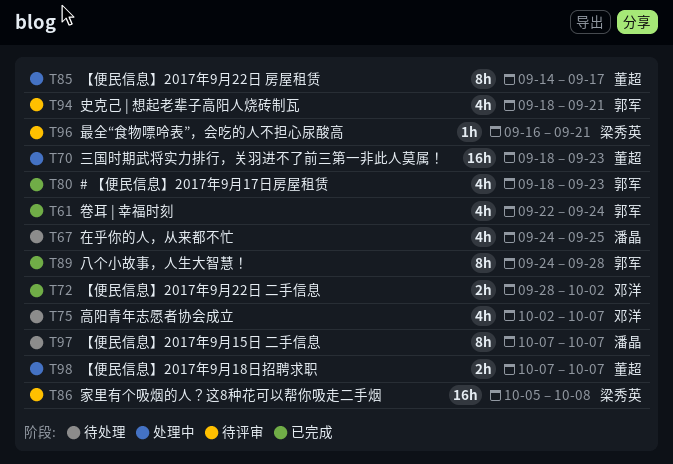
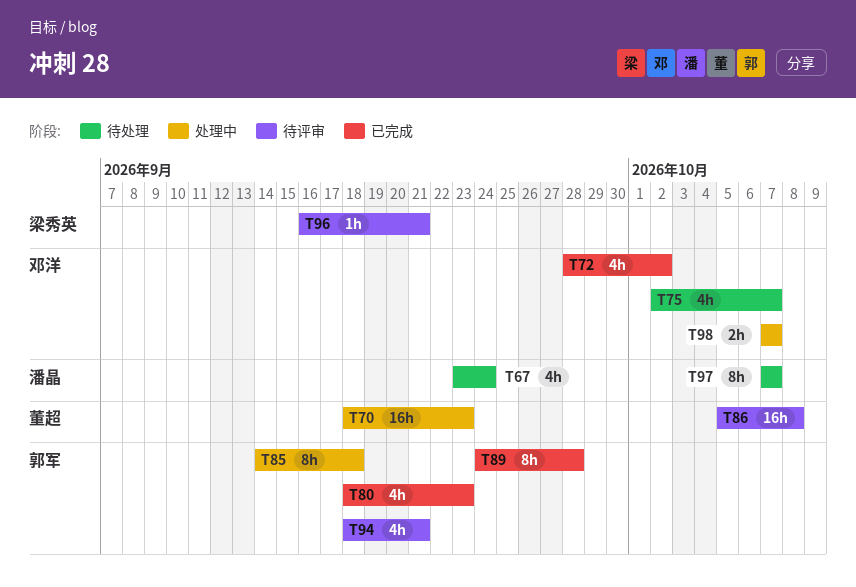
T61: present -> none
T67, start: Sep 24 -> Sep 23
T67, due: Sep 25 -> Sep 24
T72, estimate: 2h -> 4h
T85, owner: 董超 -> 郭军
T85, due: Sep 17 -> Sep 18
T86, owner: 梁秀英 -> 董超
T98, owner: 董超 -> 邓洋

